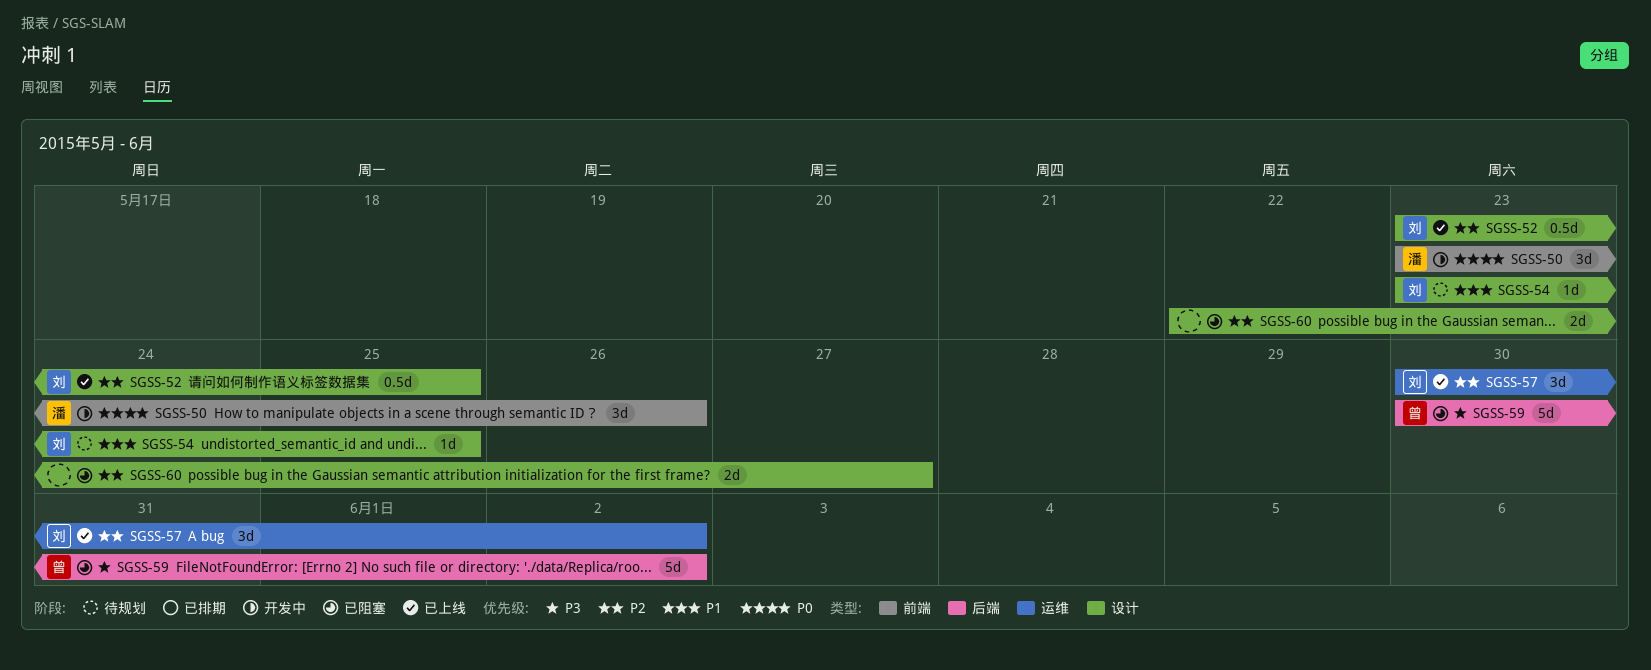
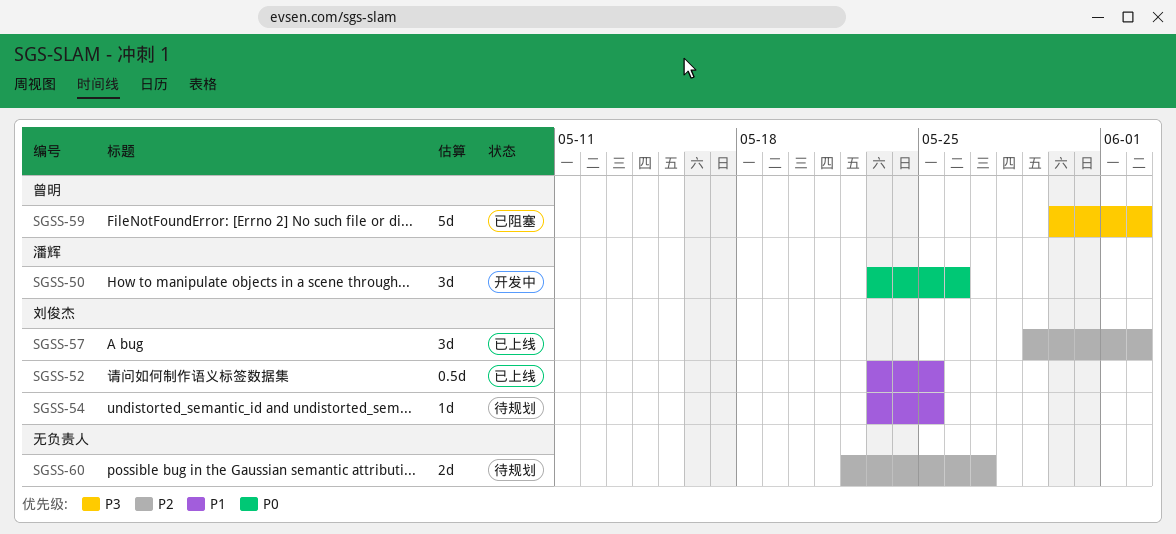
SGSS-52, priority: P2 -> P1
SGSS-57, start: May 30 -> May 29
SGSS-60, status: 已阻塞 -> 待规划

